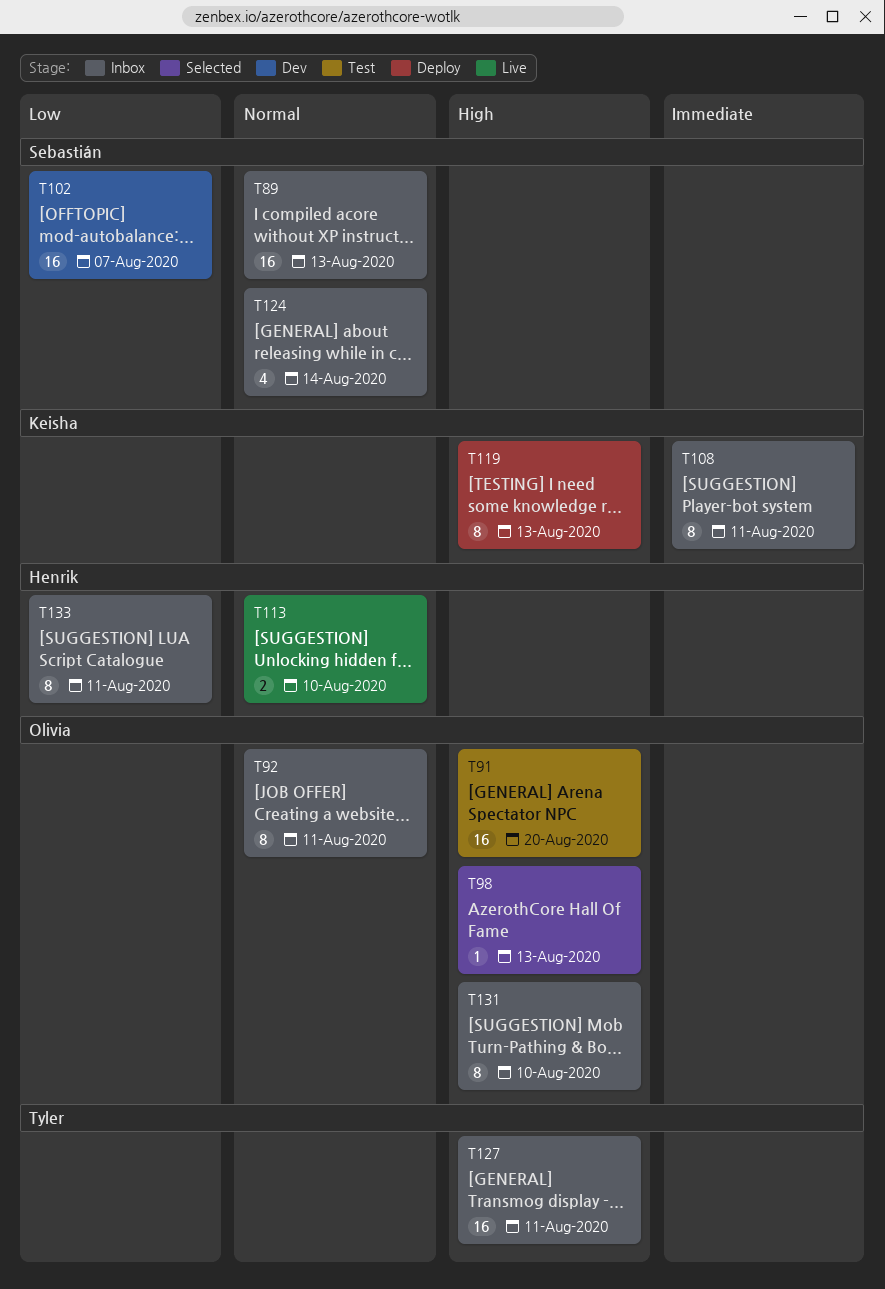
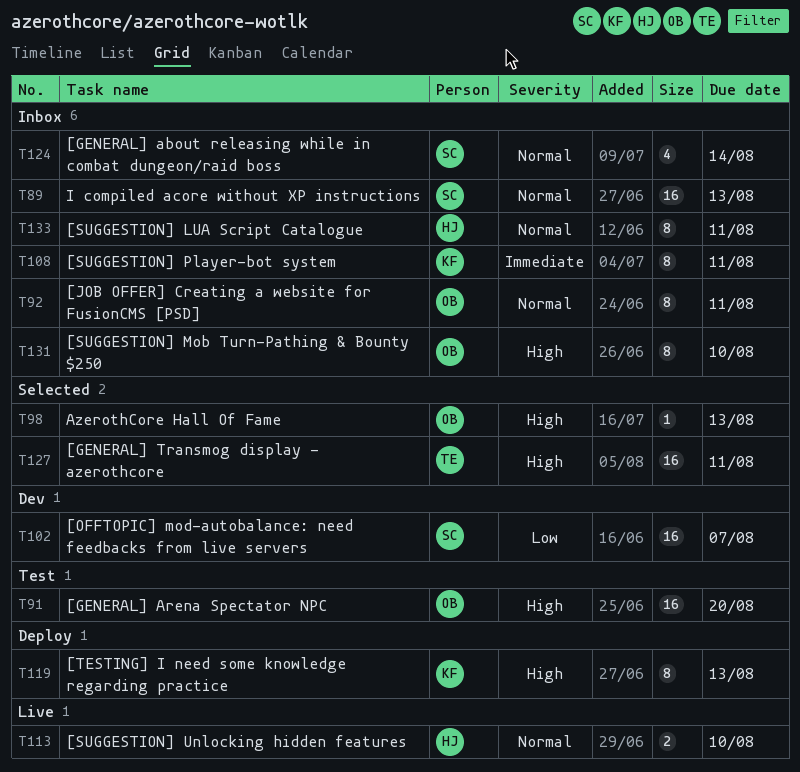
T127, status: Inbox -> Selected
T133, priority: Low -> Normal

